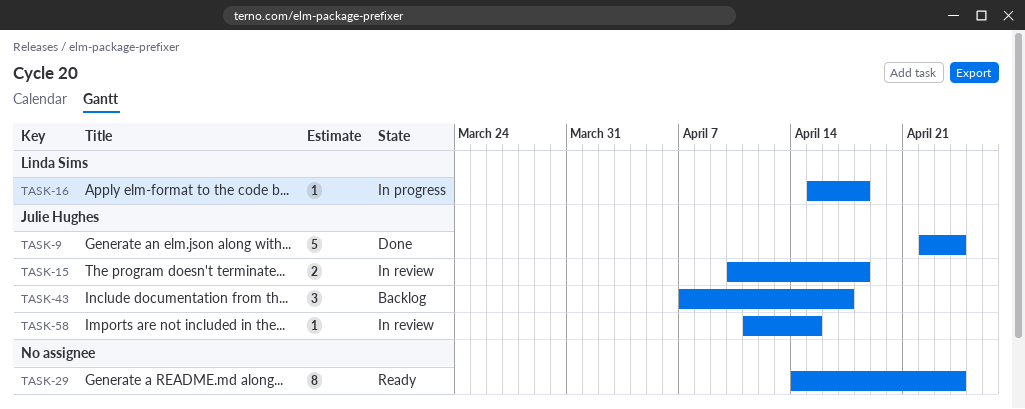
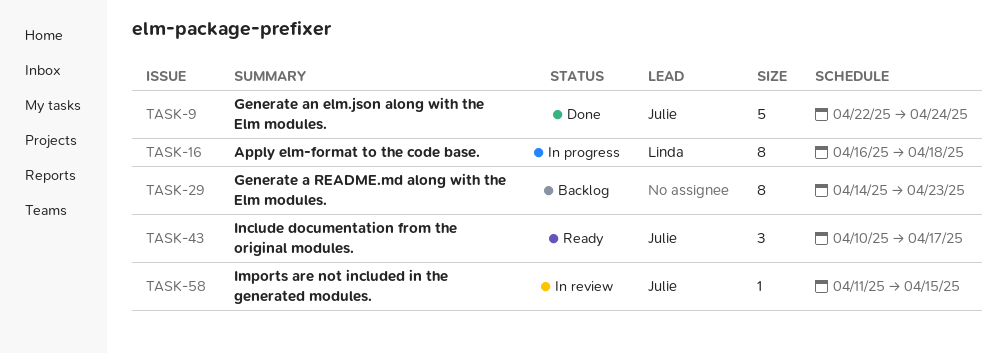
TASK-15: present -> none
TASK-16, estimate: 1 -> 8
TASK-16, start: Apr 15 -> Apr 16
TASK-29, status: Ready -> Backlog
TASK-29, due: Apr 24 -> Apr 23
TASK-43, status: Backlog -> Ready
TASK-43, start: Apr 7 -> Apr 10

